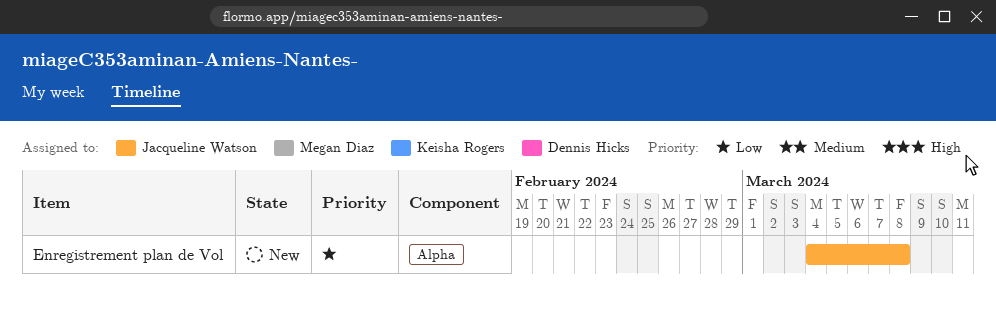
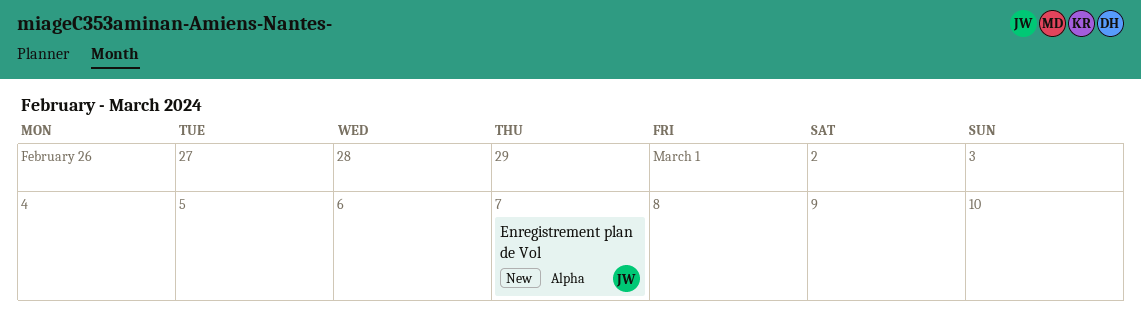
Enregistrement plan de Vol, due: Mar 8 -> Mar 7

